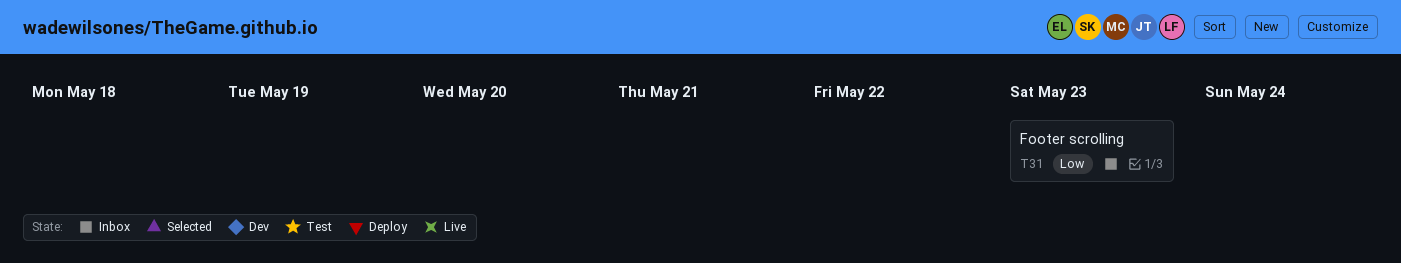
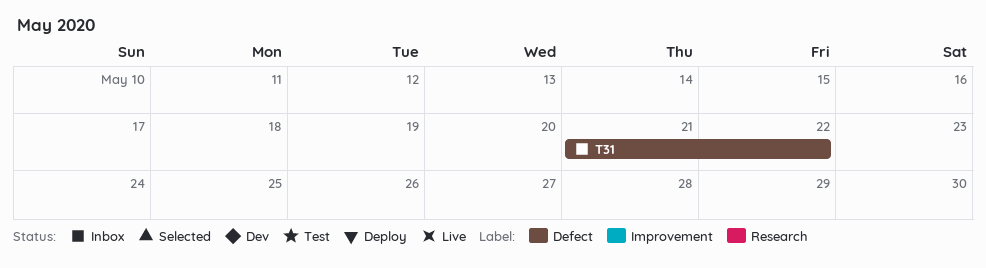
T31, due: May 23 -> May 22

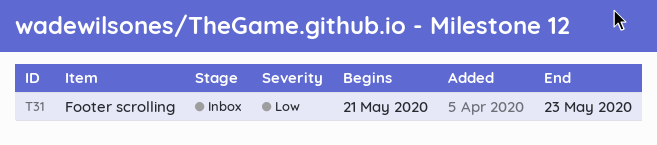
T31, due: May 22 -> May 23

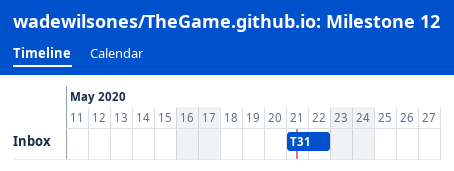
T31, due: May 23 -> May 22

